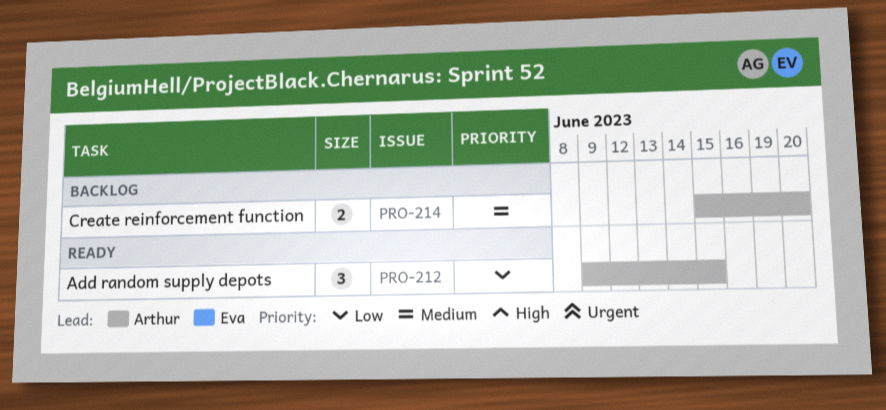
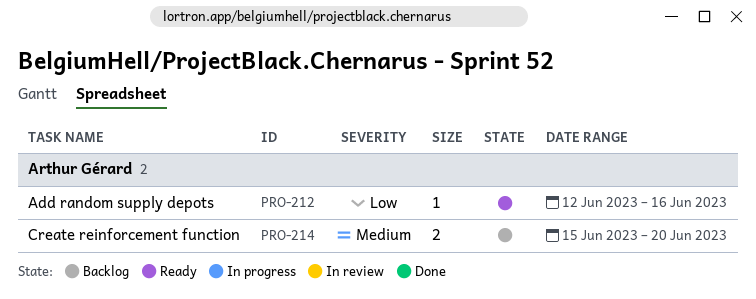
PRO-212, estimate: 3 -> 1
PRO-212, start: Jun 9 -> Jun 12
PRO-212, due: Jun 15 -> Jun 16

